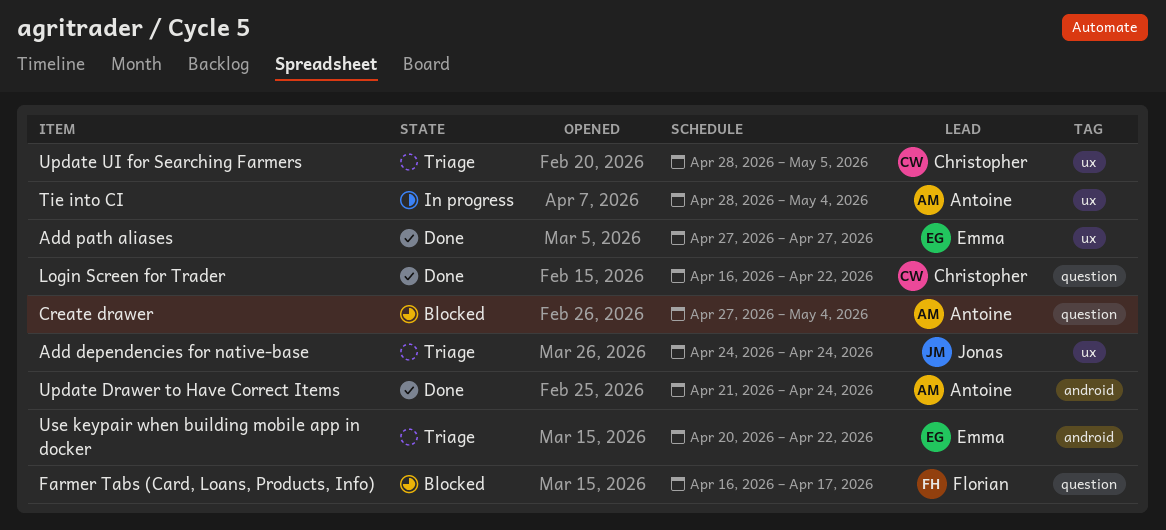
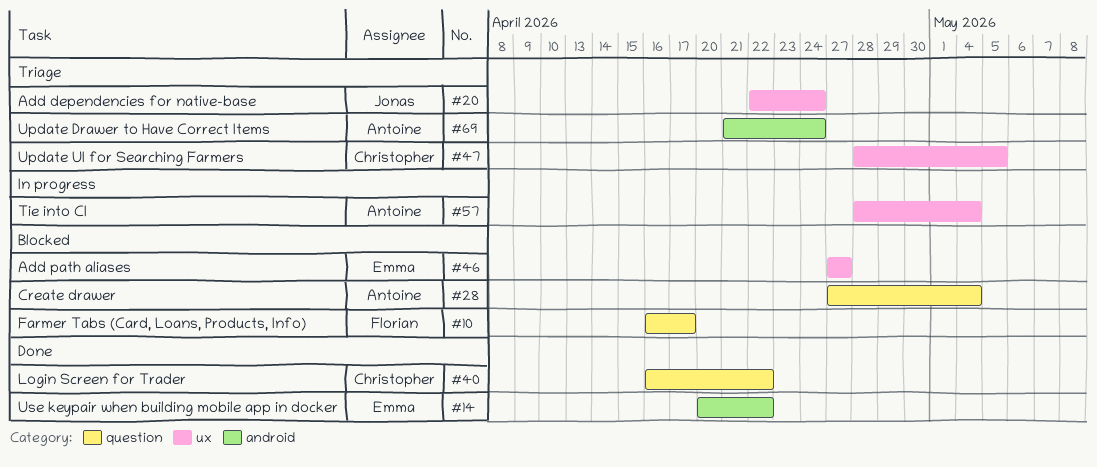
Add dependencies for native-base, start: Apr 24 -> Apr 22
Add path aliases, status: Done -> Blocked
Update Drawer to Have Correct Items, status: Done -> Triage
Use keypair when building mobile app in docker, status: Triage -> Done

